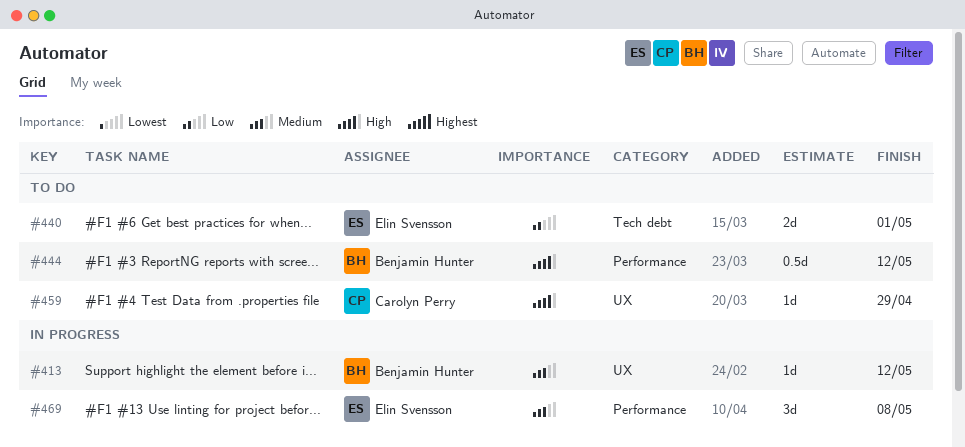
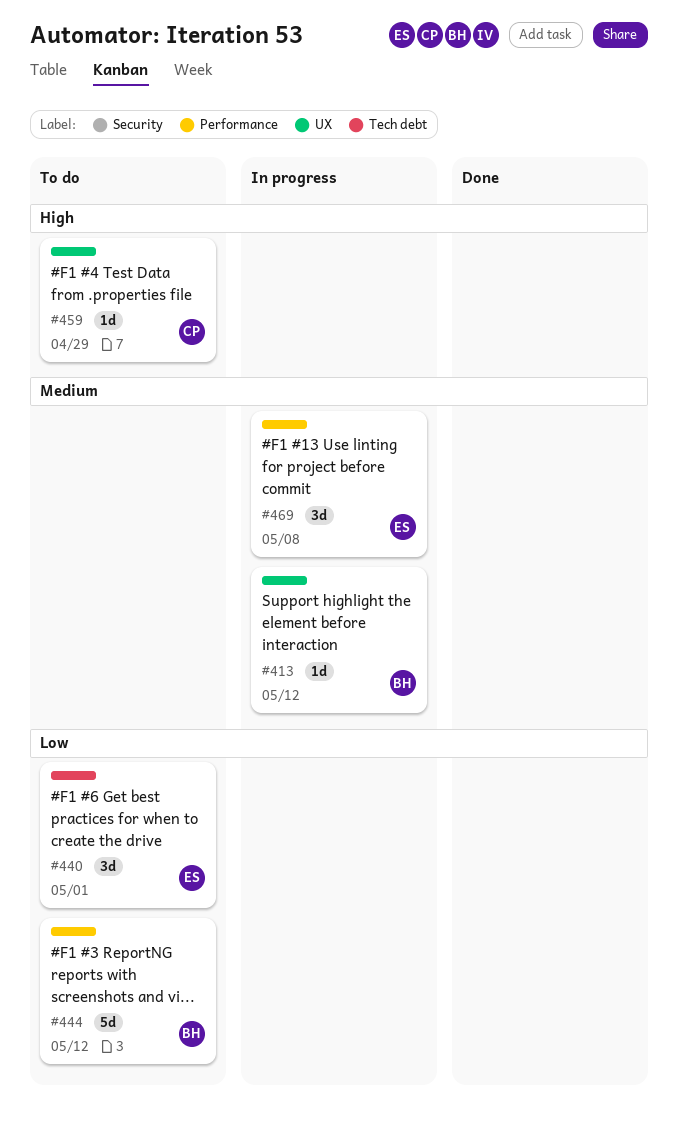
#440, estimate: 2d -> 3d
#444, priority: High -> Low
#444, estimate: 0.5d -> 5d

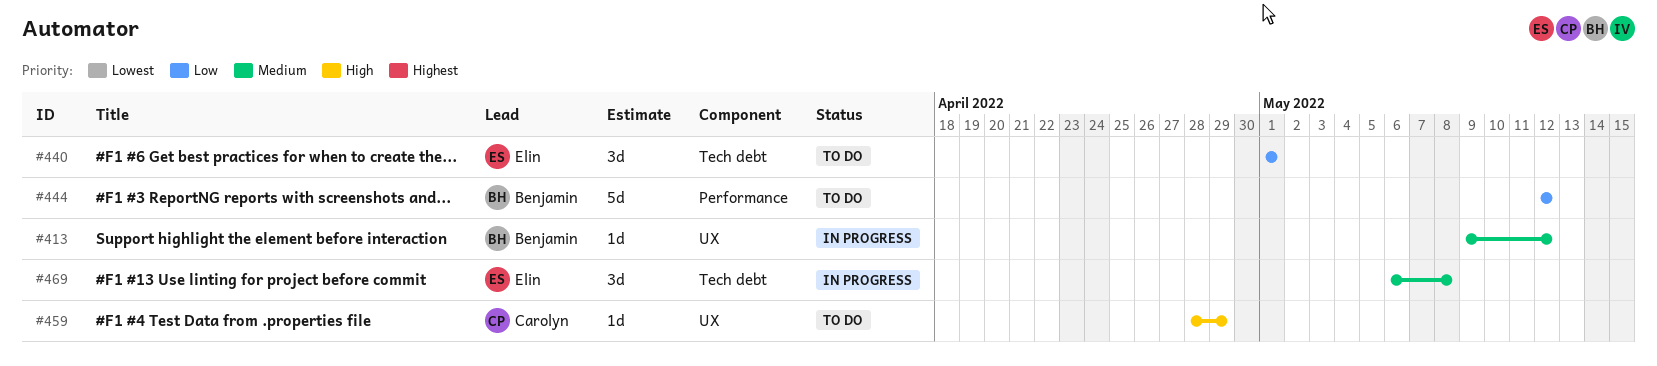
#469, label: Performance -> Tech debt

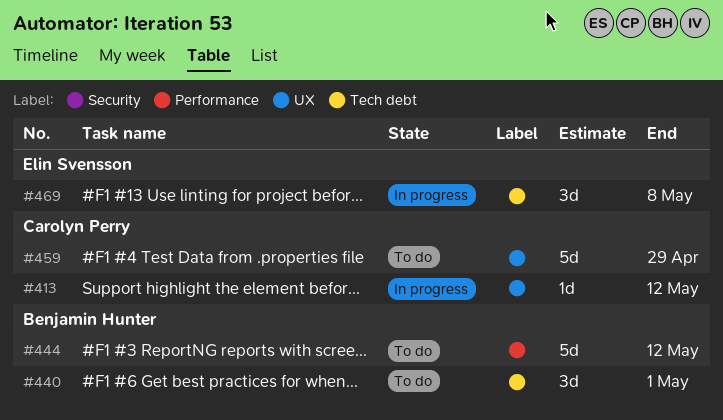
#413, owner: Benjamin Hunter -> Carolyn Perry
#440, owner: Elin Svensson -> Benjamin Hunter
#459, estimate: 1d -> 5d

